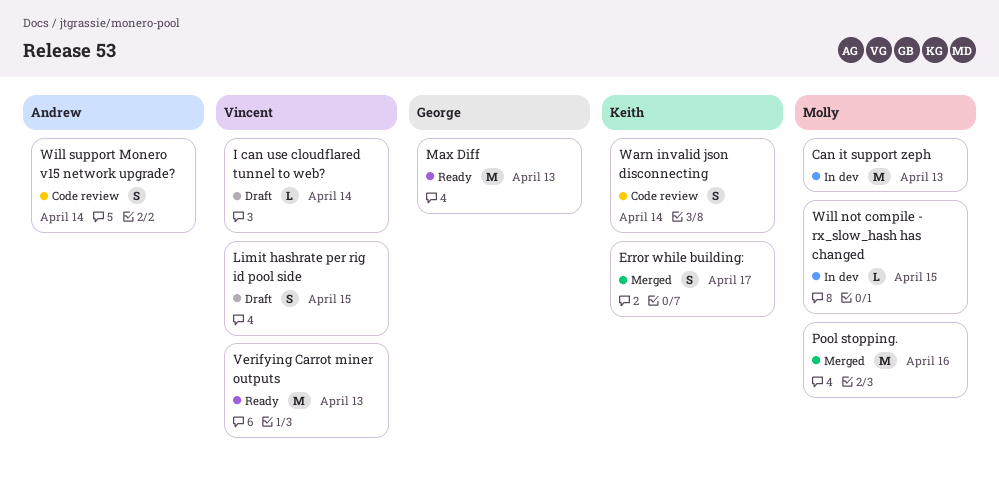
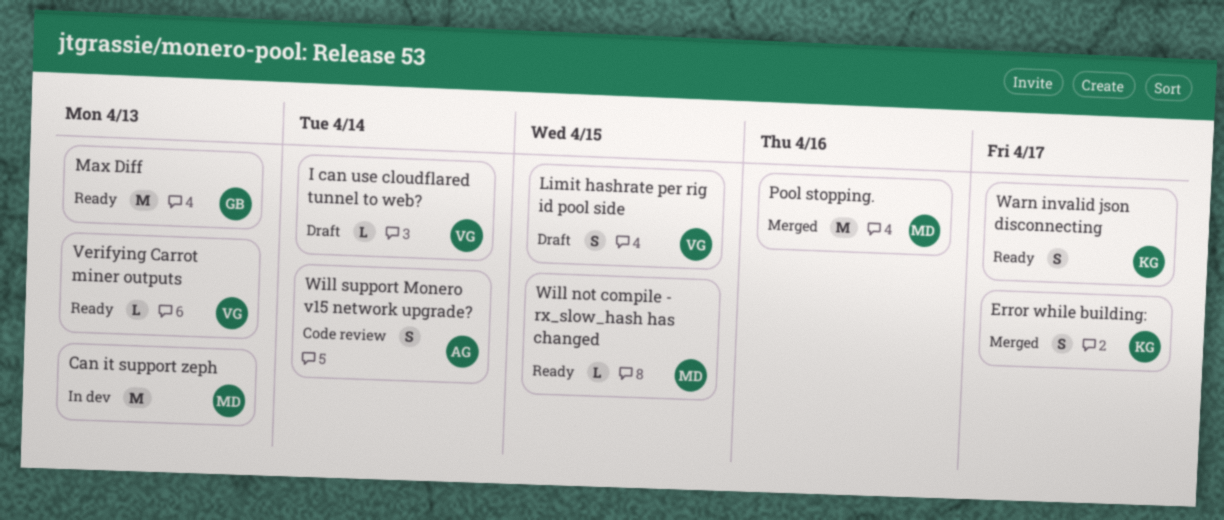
Verifying Carrot miner outputs, estimate: M -> L
Warn invalid json disconnecting, status: Code review -> Ready
Warn invalid json disconnecting, due: Apr 14 -> Apr 17
Will not compile - rx_slow_hash has changed, status: In dev -> Ready

